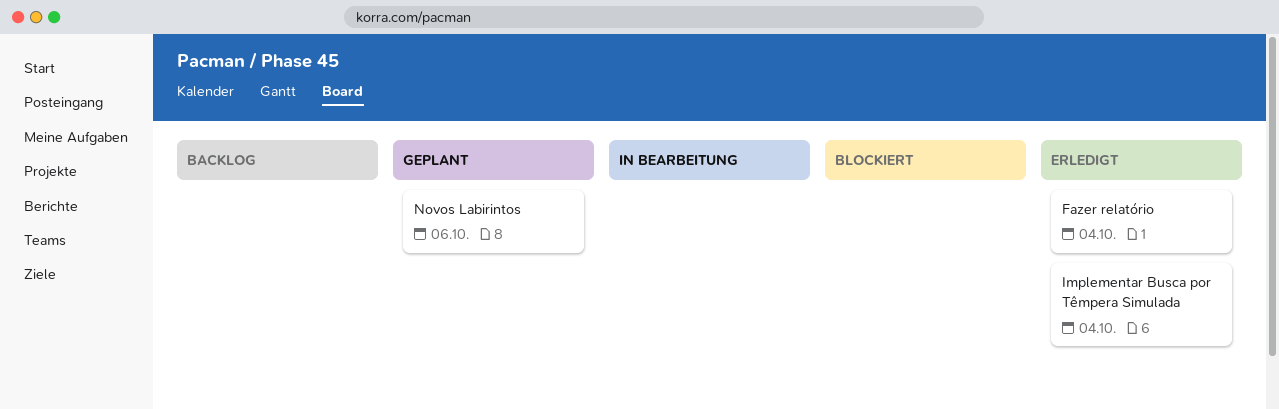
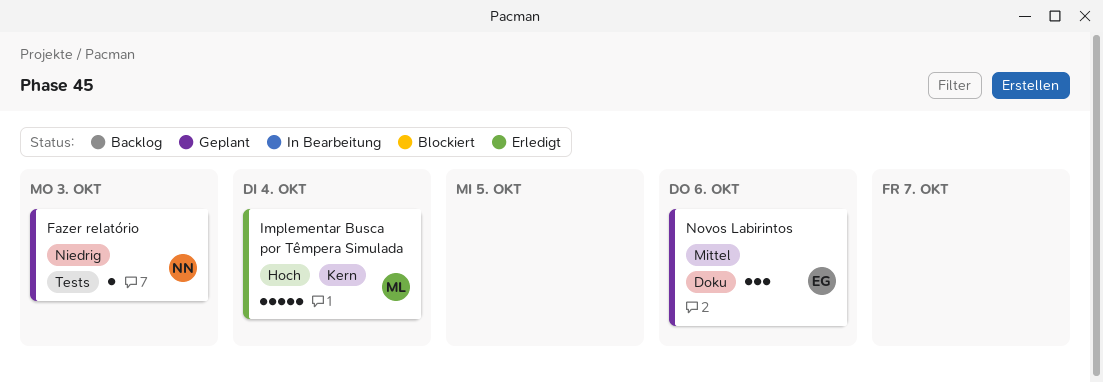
Fazer relatório, status: Erledigt -> Geplant
Fazer relatório, due: Oct 4 -> Oct 3

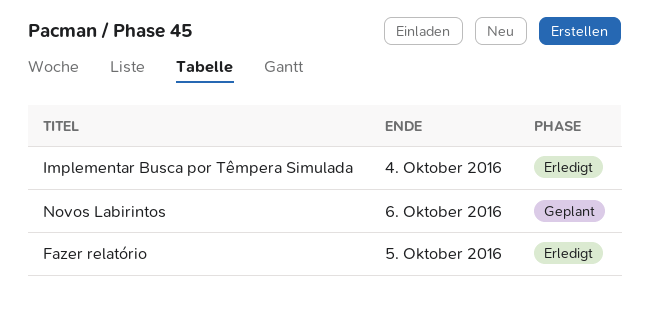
Fazer relatório, status: Geplant -> Erledigt
Fazer relatório, due: Oct 3 -> Oct 5

